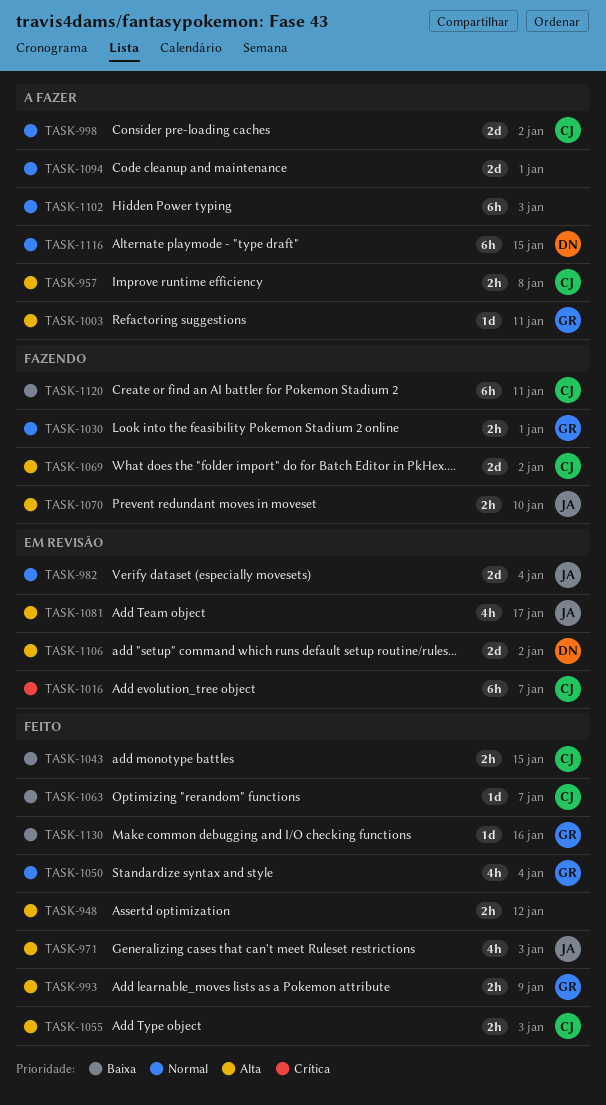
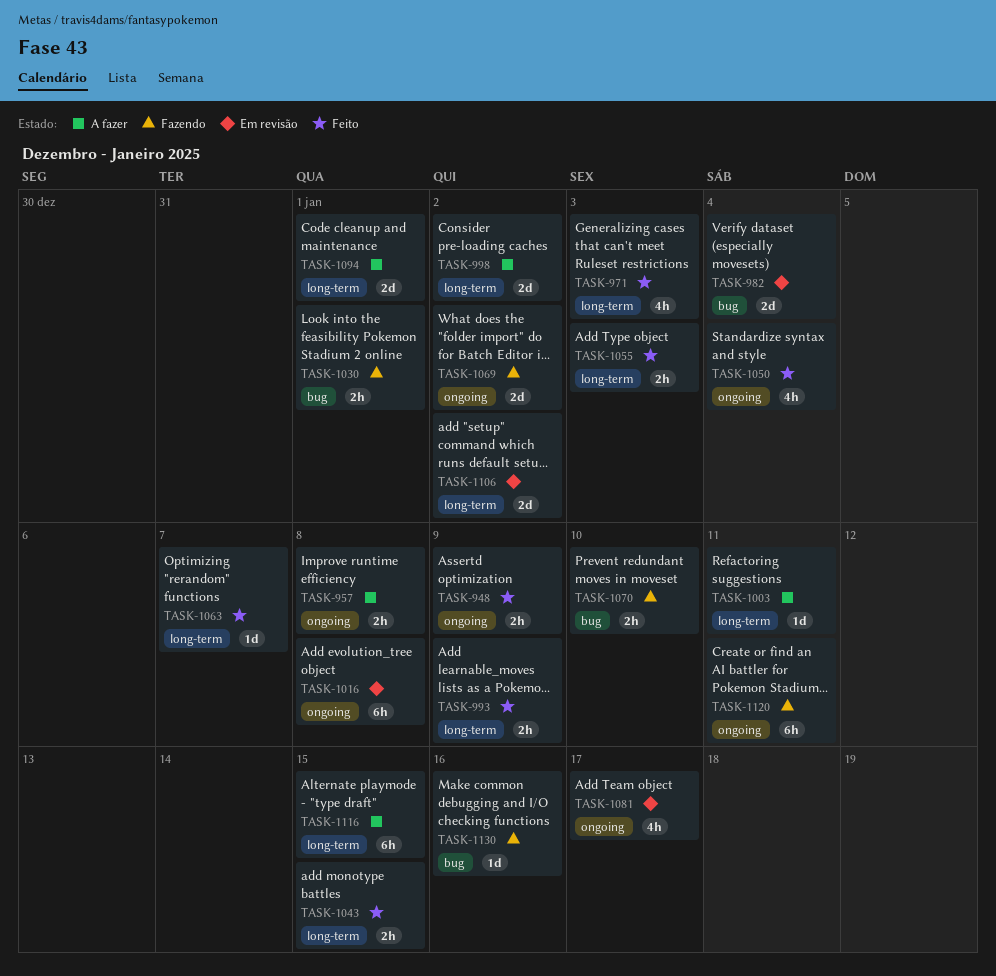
TASK-948, due: Jan 12 -> Jan 9
TASK-1016, due: Jan 7 -> Jan 8
TASK-1102: present -> none
TASK-1130, status: Feito -> Fazendo

